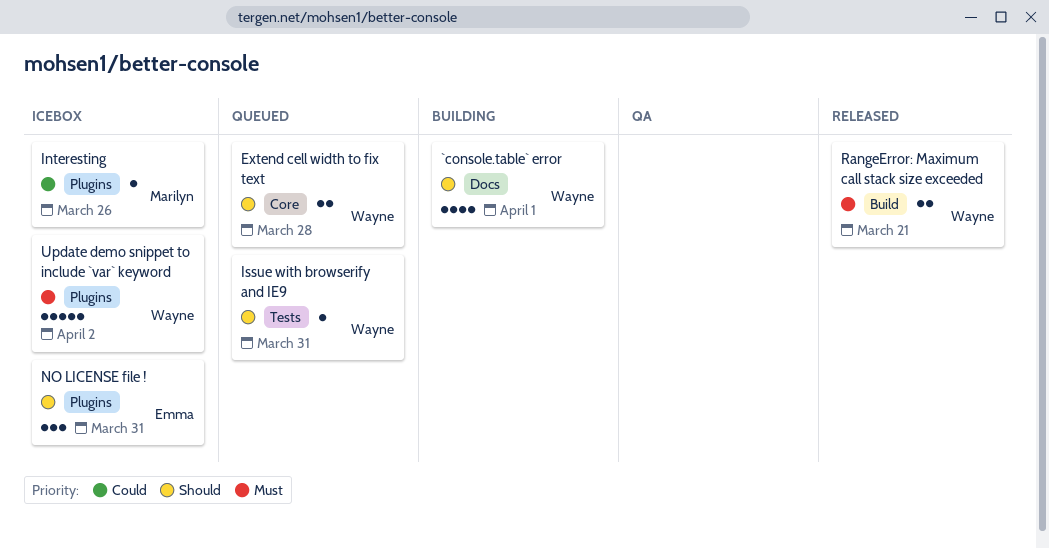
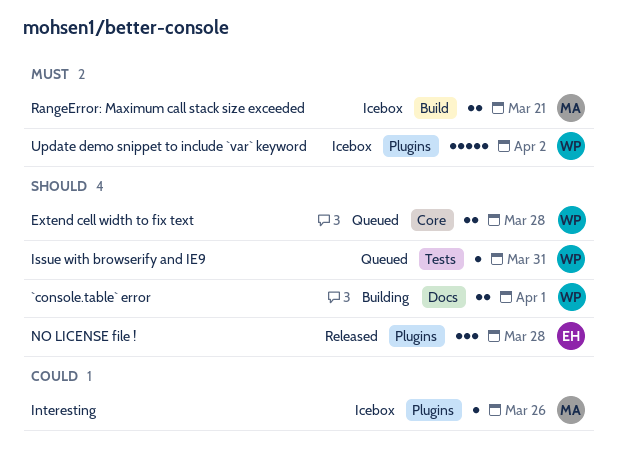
`console.table` error, estimate: 4 -> 2
NO LICENSE file !, status: Icebox -> Released
NO LICENSE file !, due: Mar 31 -> Mar 28
RangeError: Maximum call stack size exceeded, status: Released -> Icebox
RangeError: Maximum call stack size exceeded, owner: Wayne -> Marilyn

